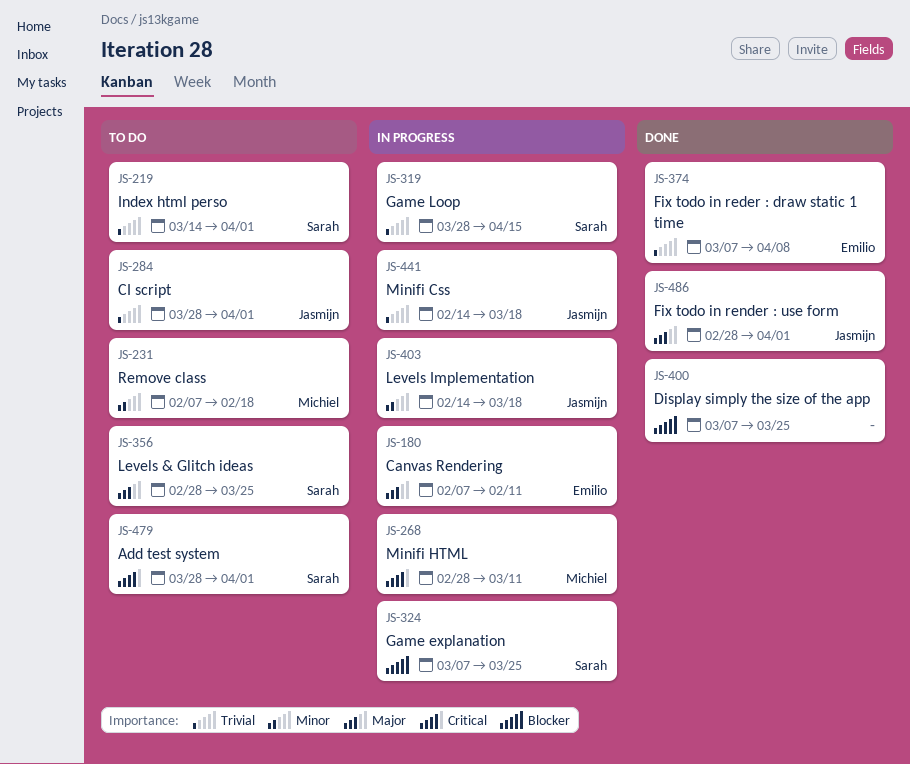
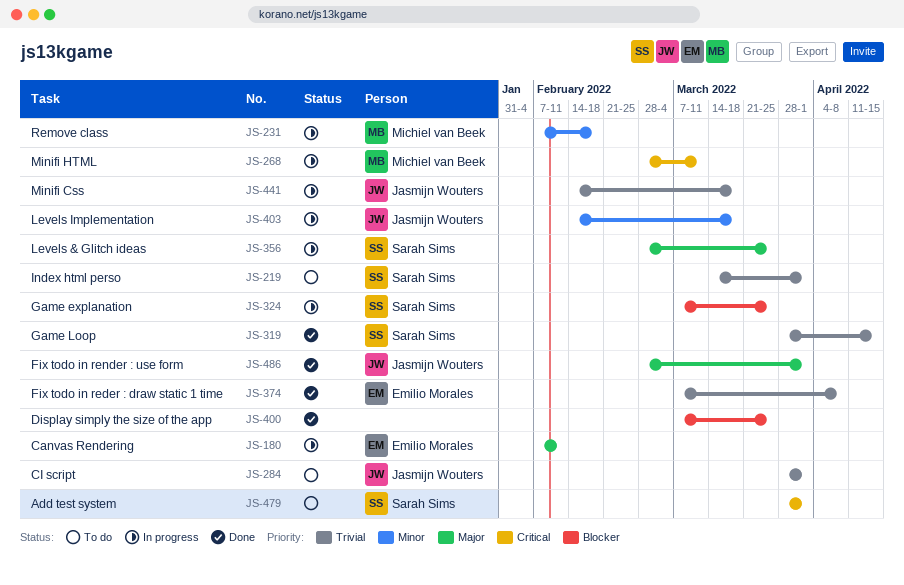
JS-231, status: To do -> In progress
JS-319, status: In progress -> Done
JS-356, status: To do -> In progress

